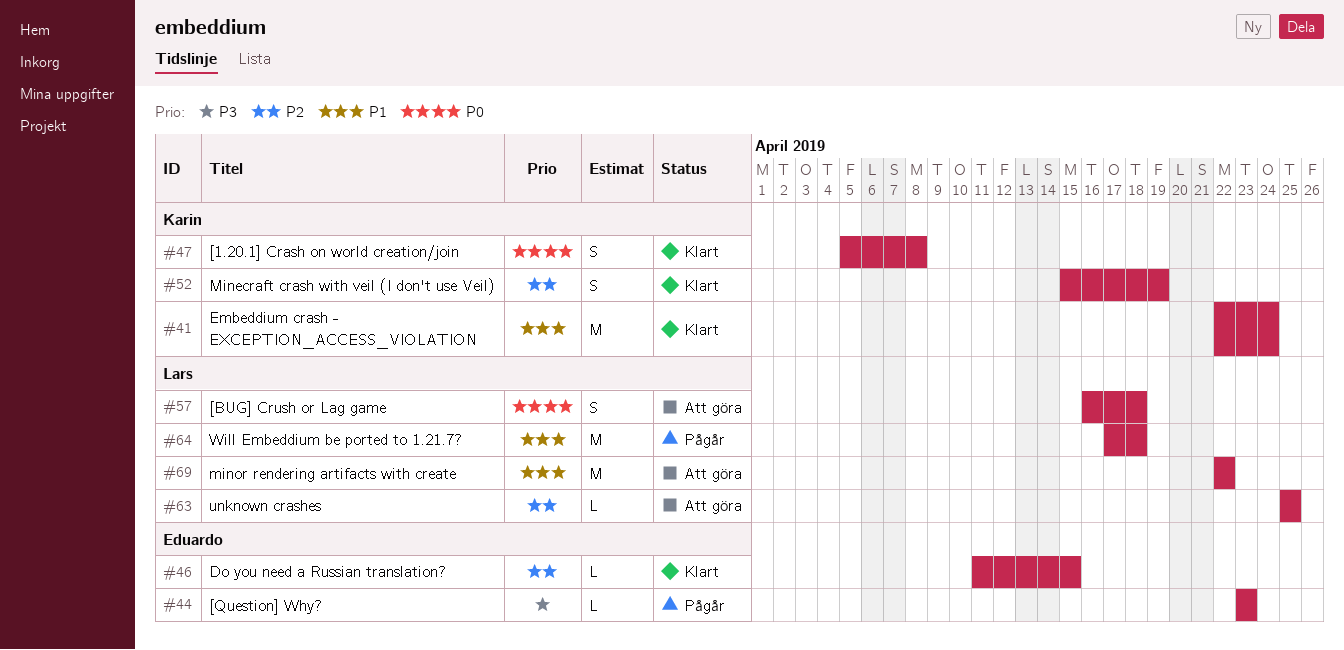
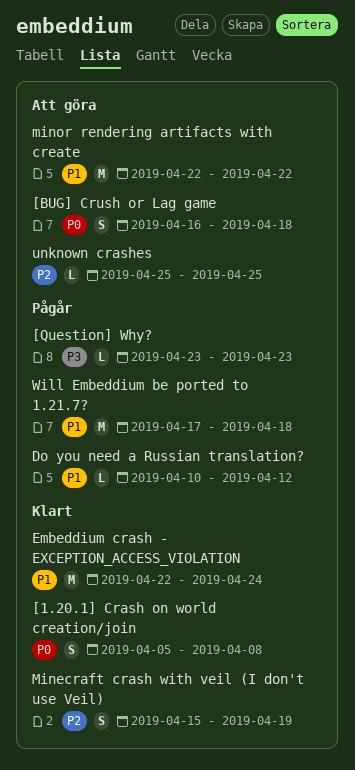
Do you need a Russian translation?, status: Klart -> Pågår
Do you need a Russian translation?, priority: P2 -> P1
Do you need a Russian translation?, start: Apr 11 -> Apr 10
Do you need a Russian translation?, due: Apr 15 -> Apr 12

